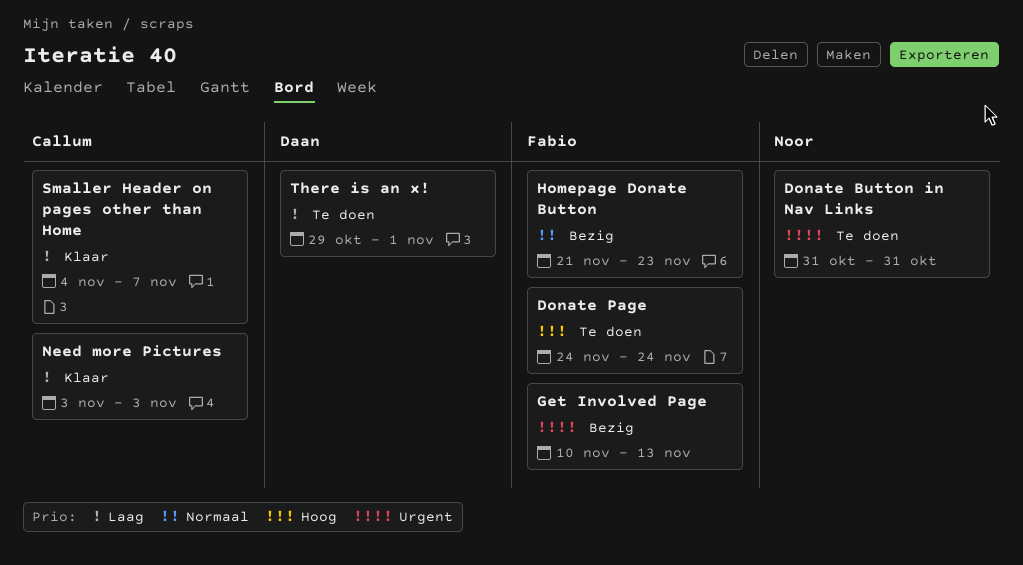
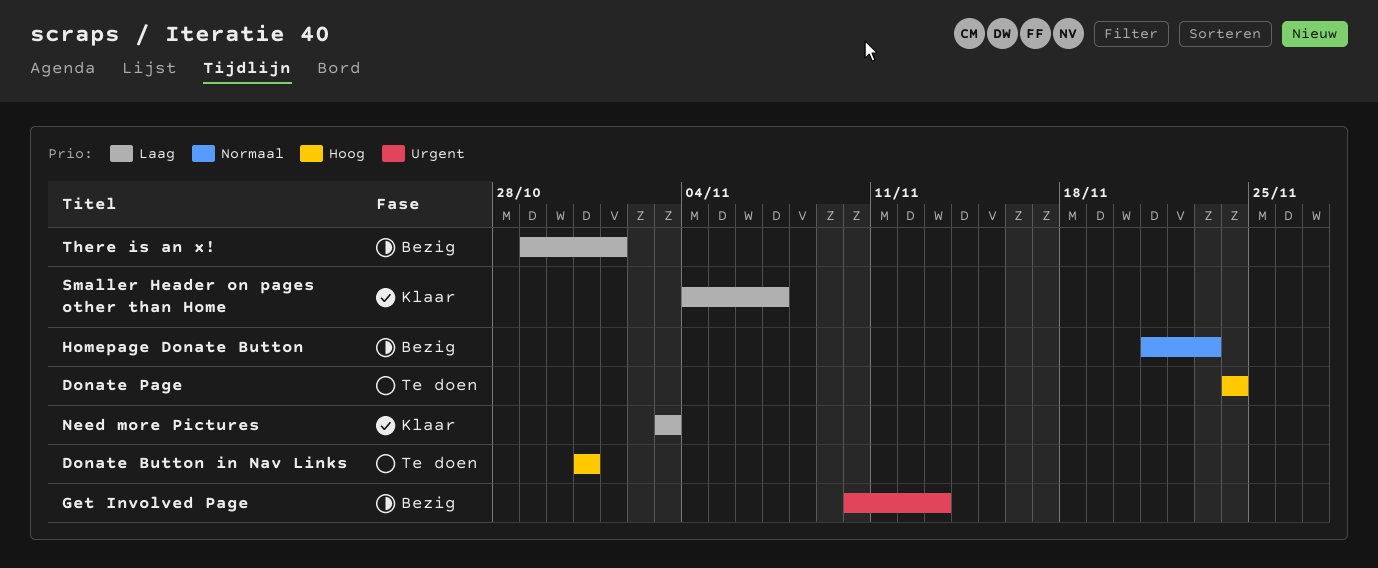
Donate Button in Nav Links, priority: Urgent -> Hoog
There is an x!, status: Te doen -> Bezig

